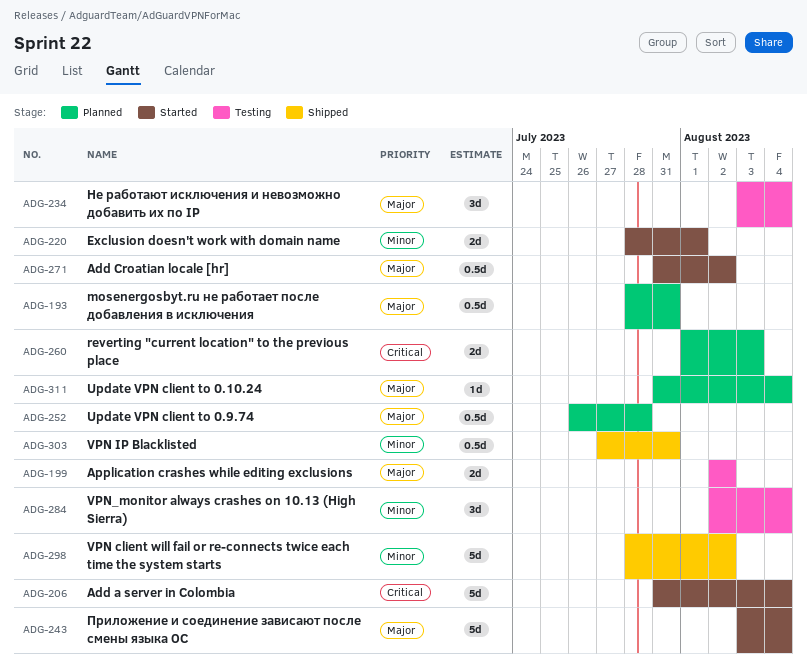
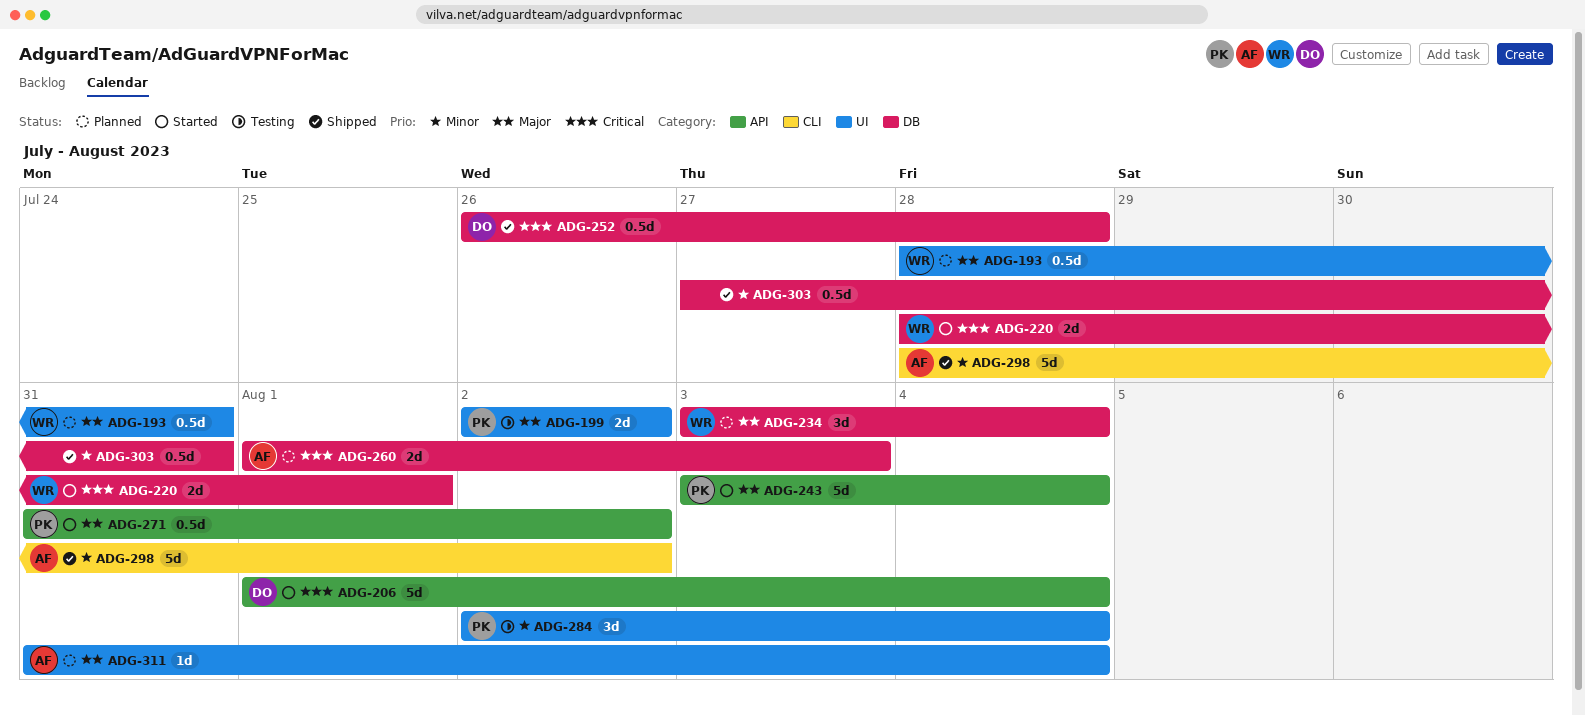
ADG-206, start: Jul 31 -> Aug 1
ADG-220, priority: Minor -> Critical
ADG-234, status: Testing -> Planned
ADG-252, status: Planned -> Shipped
ADG-252, priority: Major -> Critical

